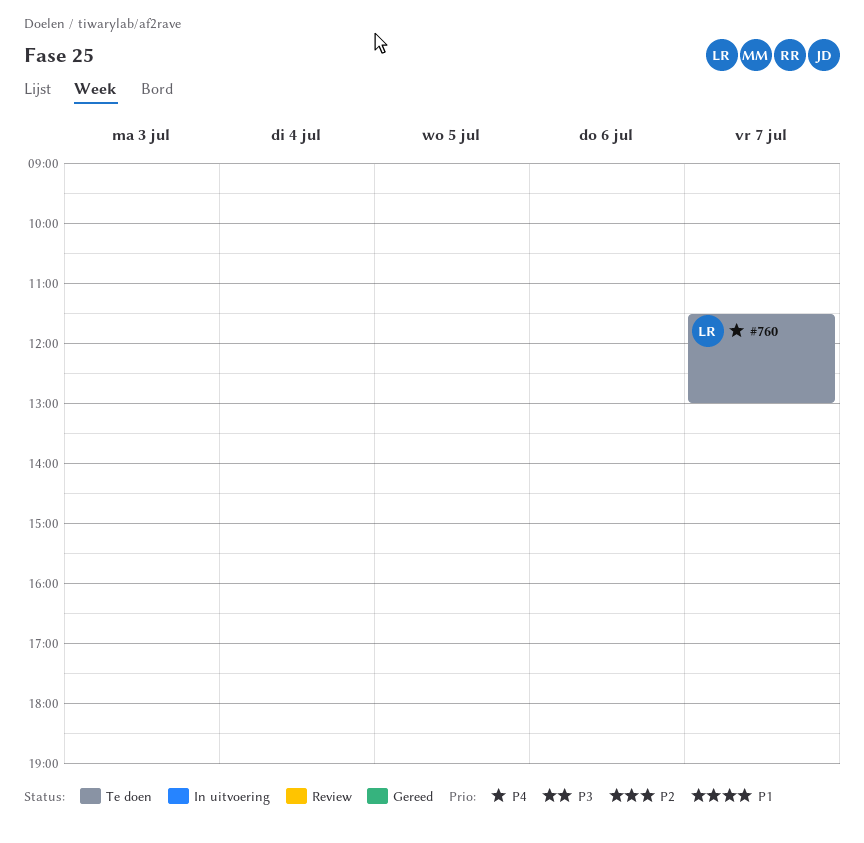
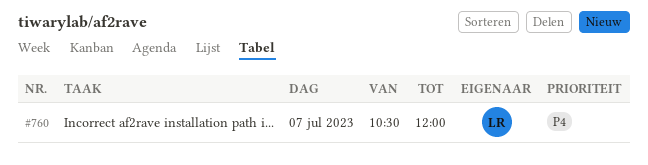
#760, begins: 11:30 -> 10:30
#760, ends: 13:00 -> 12:00

